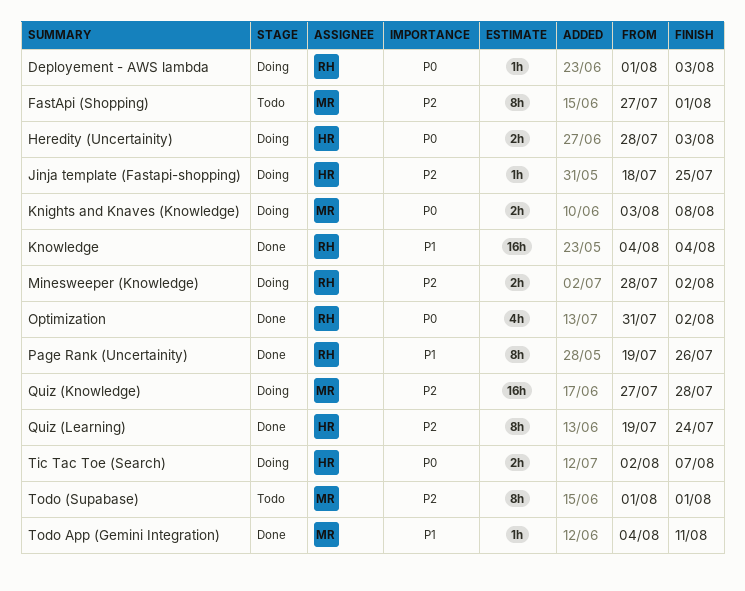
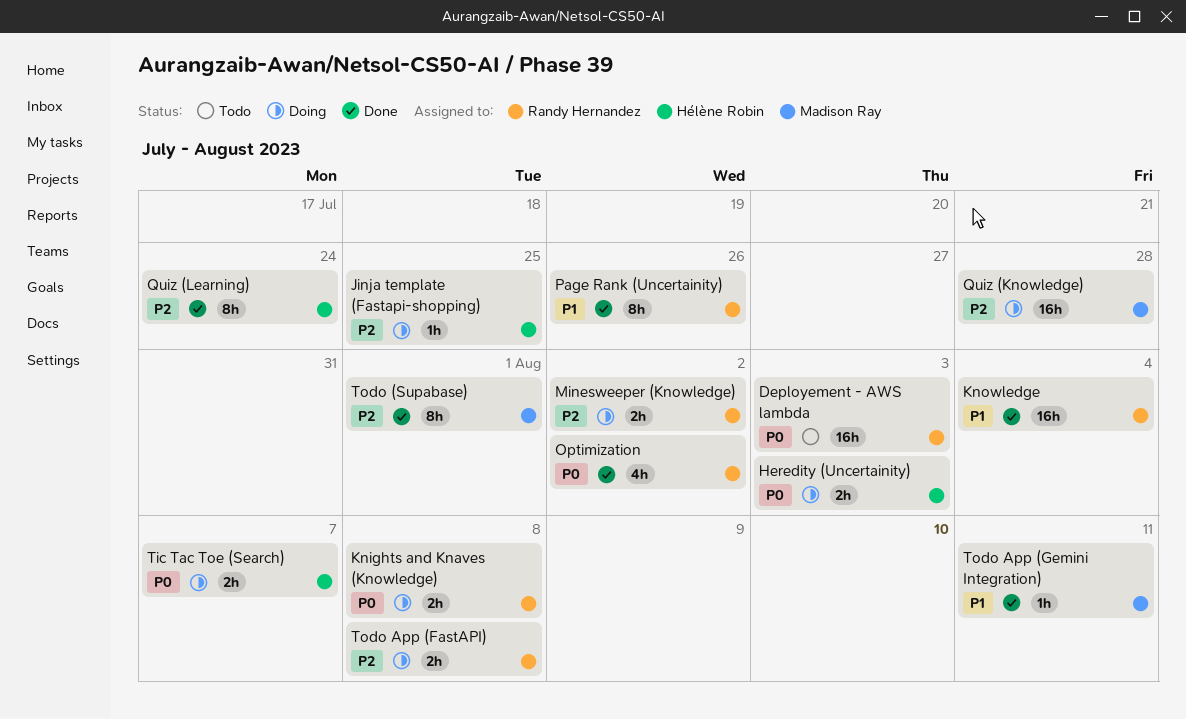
Deployement - AWS lambda, status: Doing -> Todo
Deployement - AWS lambda, estimate: 1h -> 16h
FastApi (Shopping): present -> none
Knights and Knaves (Knowledge), owner: Madison Ray -> Randy Hernandez
Todo (Supabase), status: Todo -> Done
Todo App (FastAPI): none -> present

